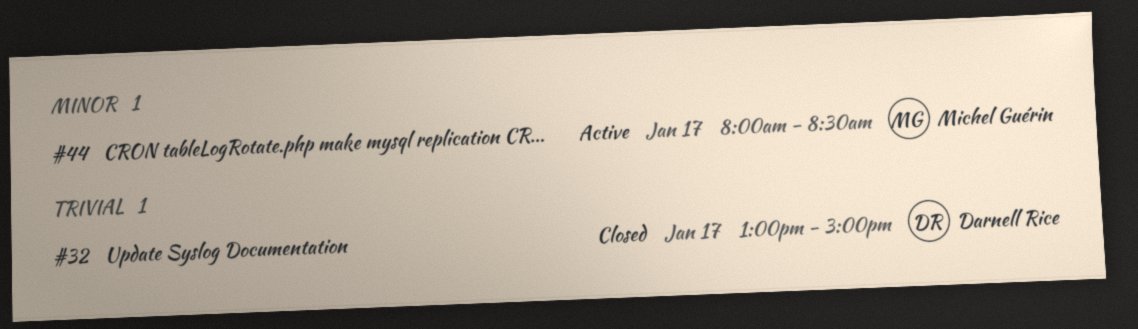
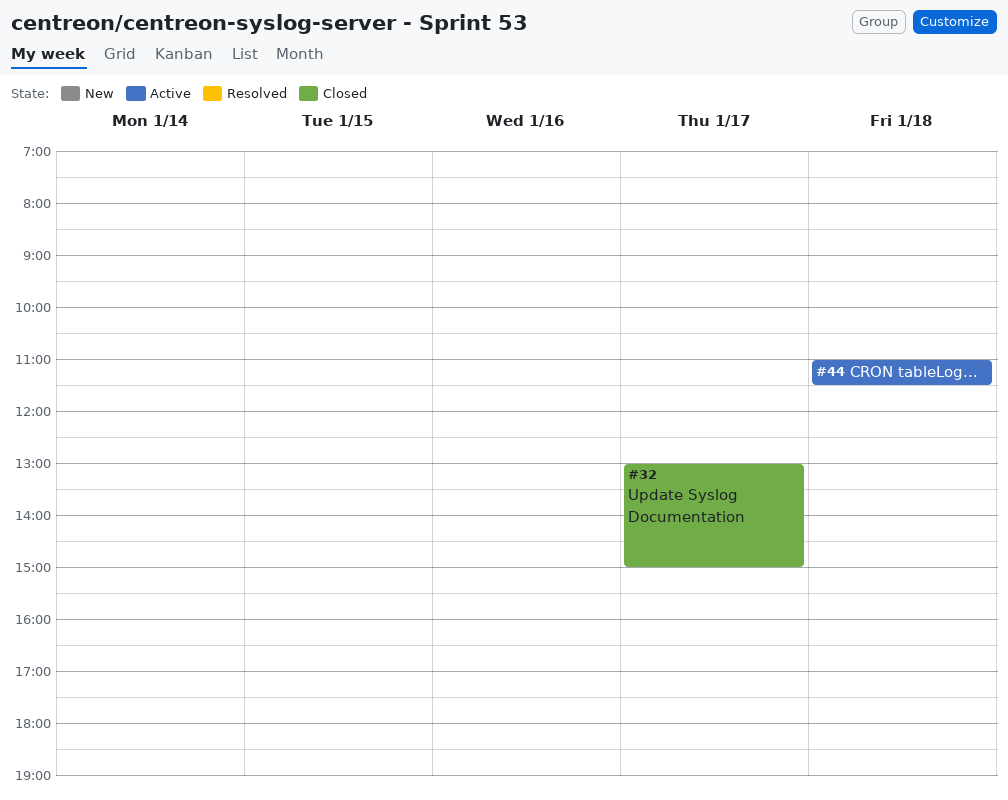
#44, day: Jan 17 -> Jan 18
#44, begins: 08:00 -> 11:00
#44, ends: 08:30 -> 11:30

